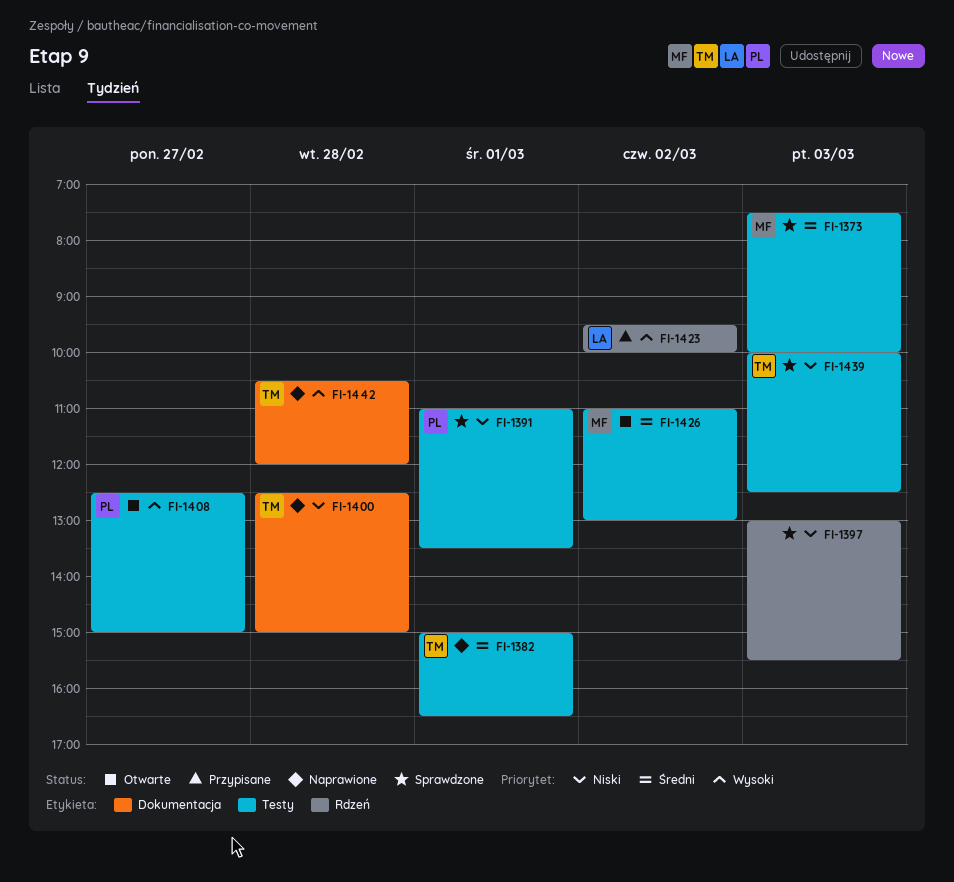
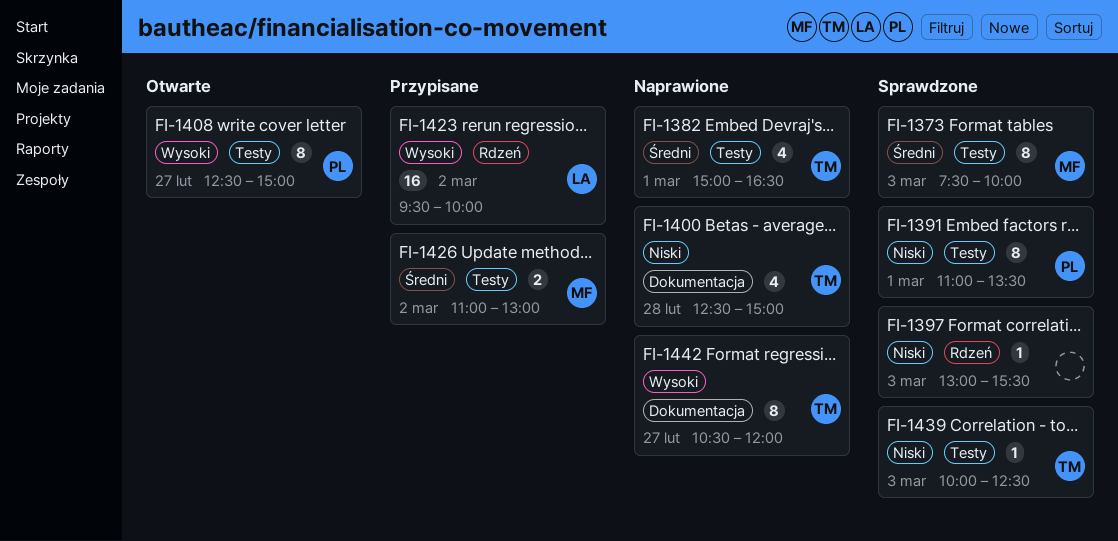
FI-1426, status: Otwarte -> Przypisane
FI-1442, day: Feb 28 -> Feb 27

